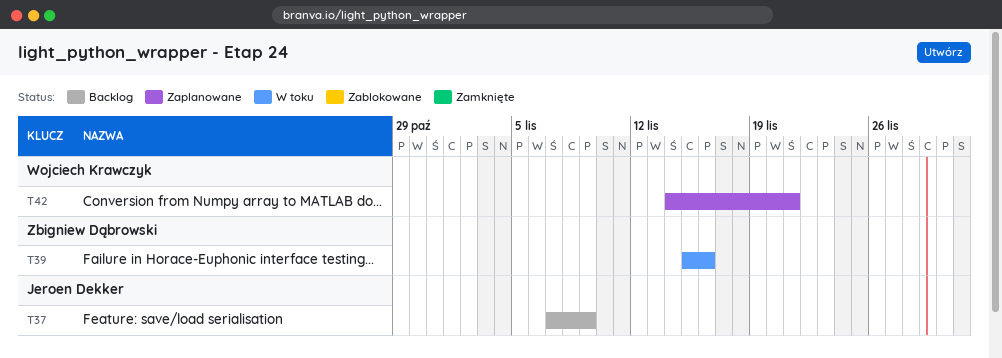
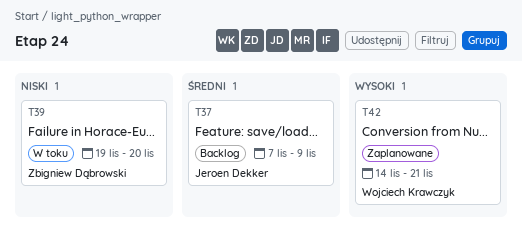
T39, start: Nov 15 -> Nov 19
T39, due: Nov 16 -> Nov 20

